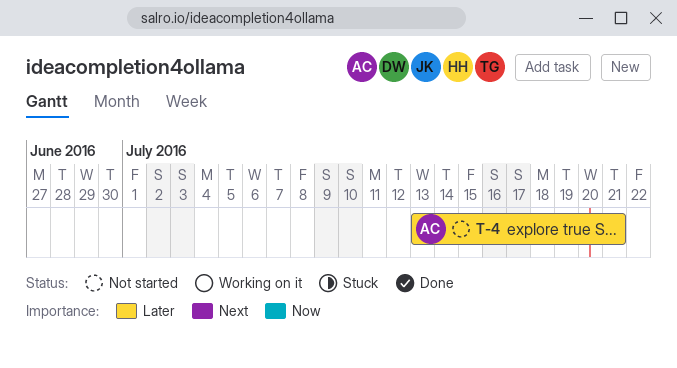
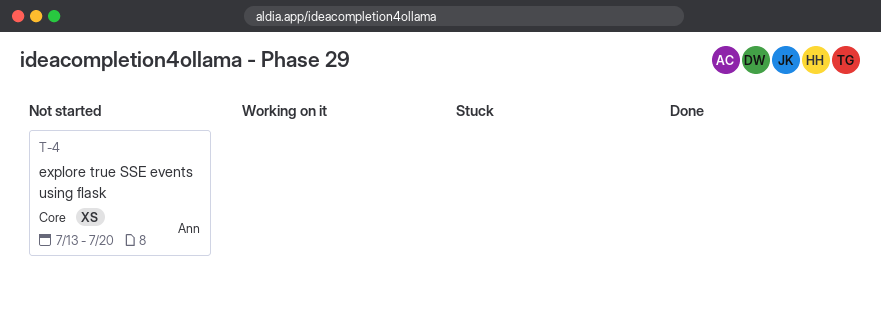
T-4, due: Jul 21 -> Jul 20

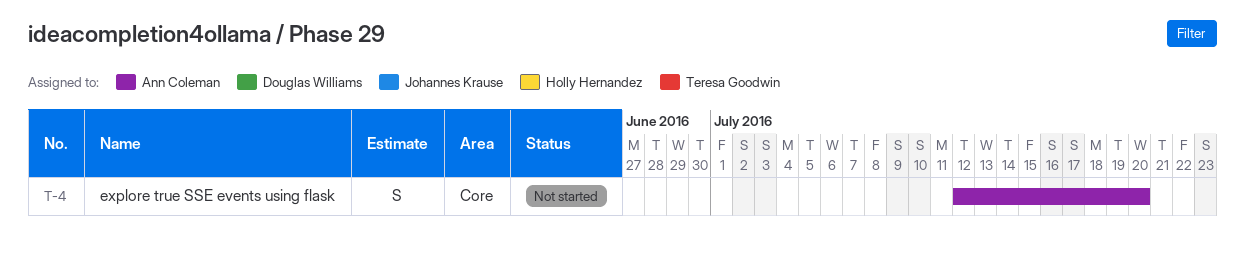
T-4, estimate: XS -> S
T-4, start: Jul 13 -> Jul 12

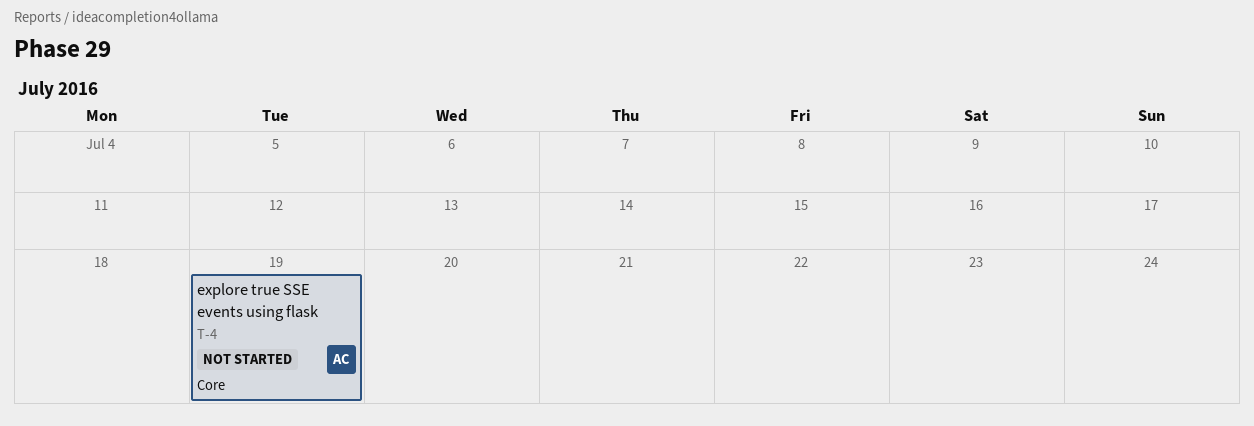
T-4, due: Jul 20 -> Jul 19

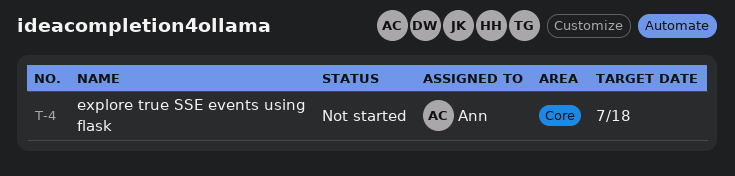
T-4, due: Jul 19 -> Jul 18

